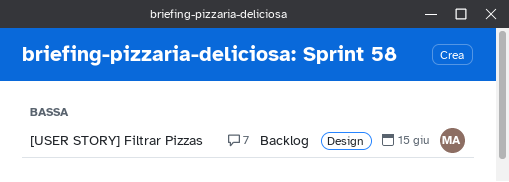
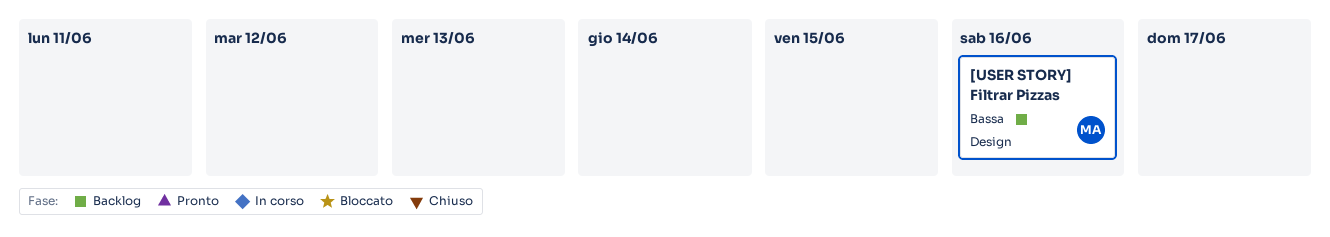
[USER STORY] Filtrar Pizzas, due: Jun 15 -> Jun 16

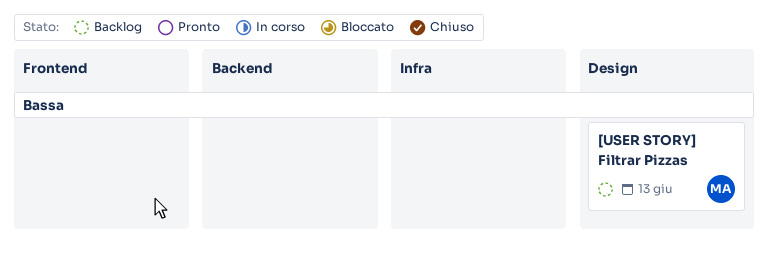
[USER STORY] Filtrar Pizzas, due: Jun 16 -> Jun 13

